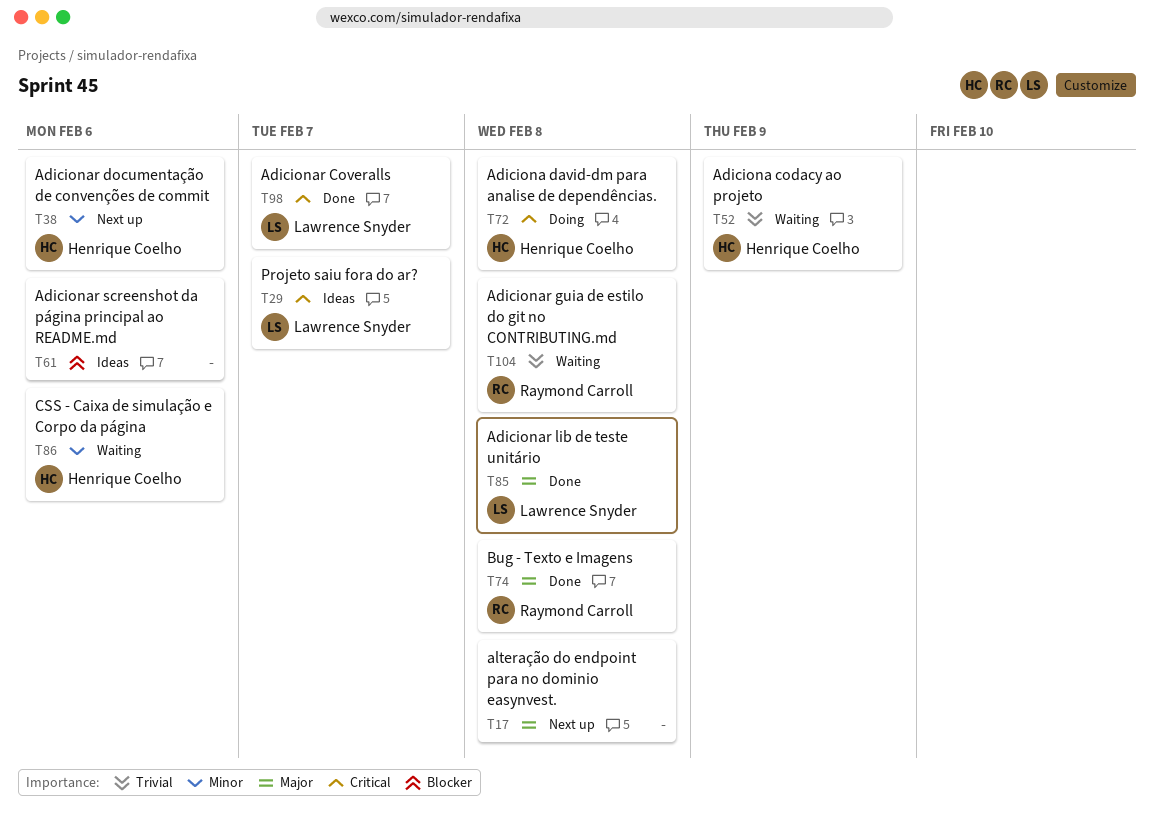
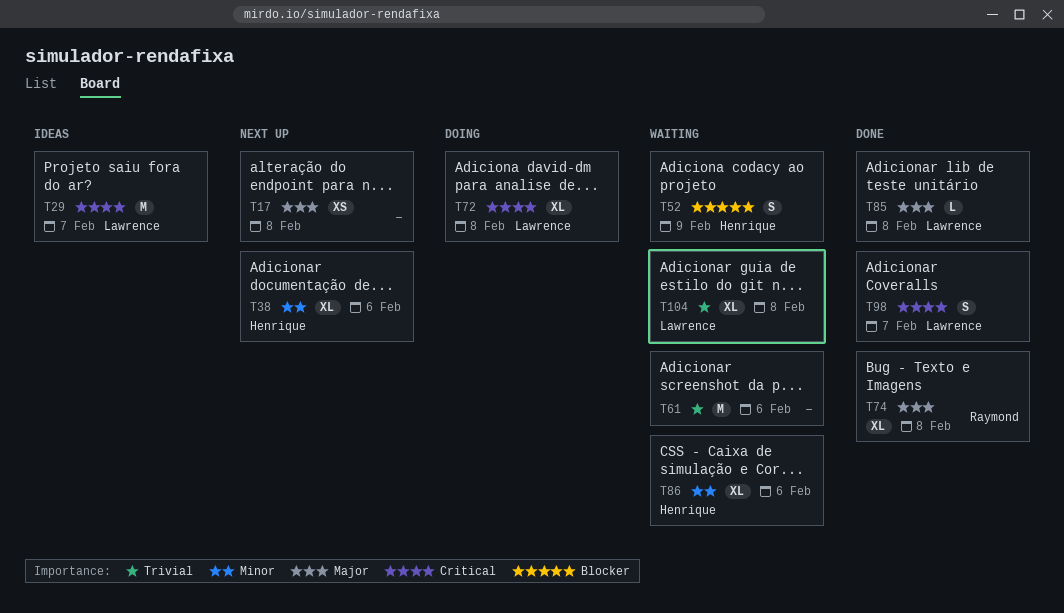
T52, priority: Trivial -> Blocker
T61, status: Ideas -> Waiting
T61, priority: Blocker -> Trivial
T72, owner: Henrique Coelho -> Lawrence Snyder
T104, owner: Raymond Carroll -> Lawrence Snyder

